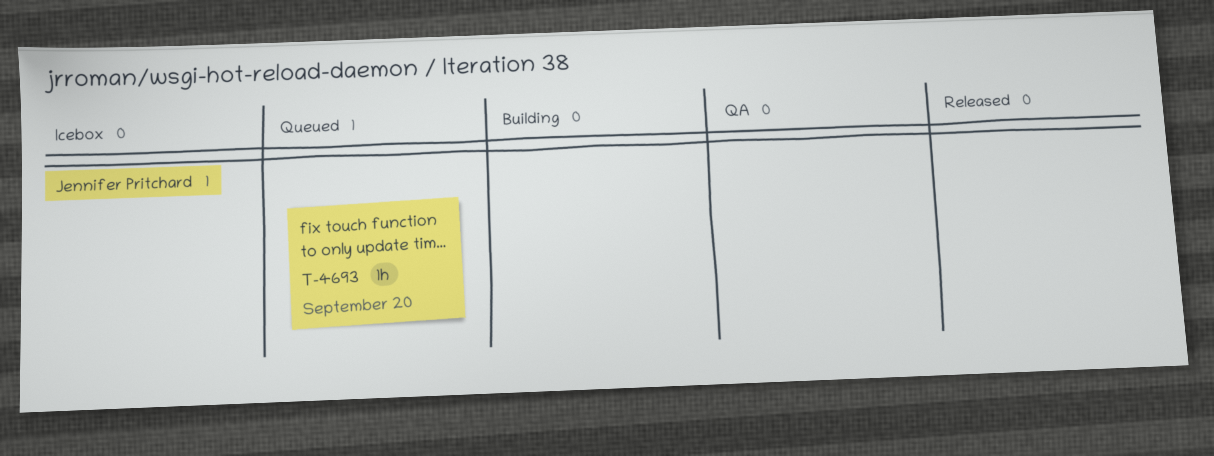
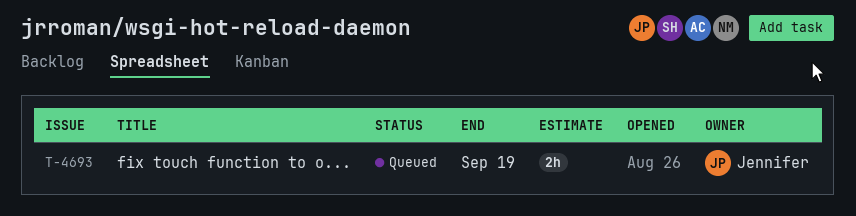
T-4693, estimate: 1h -> 2h
T-4693, due: Sep 20 -> Sep 19

